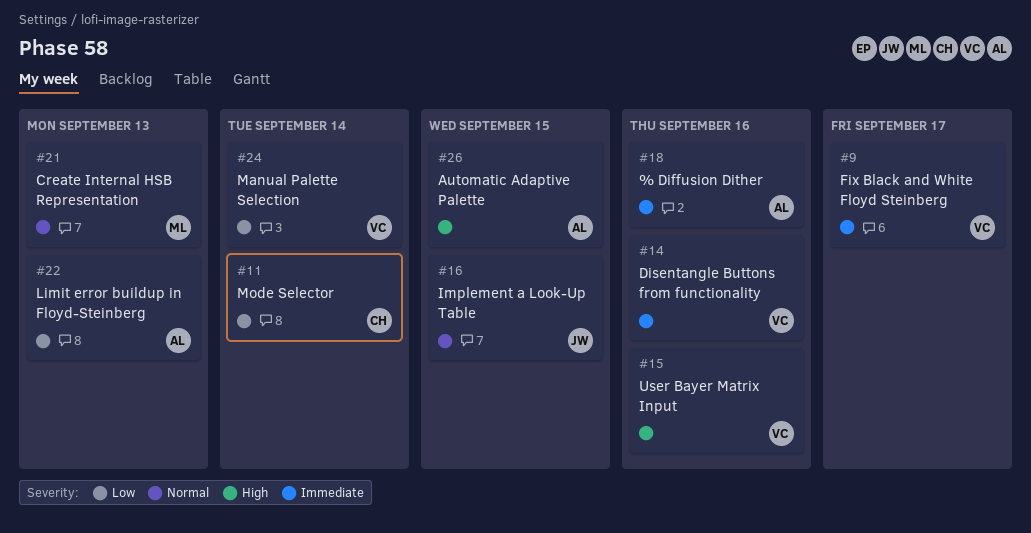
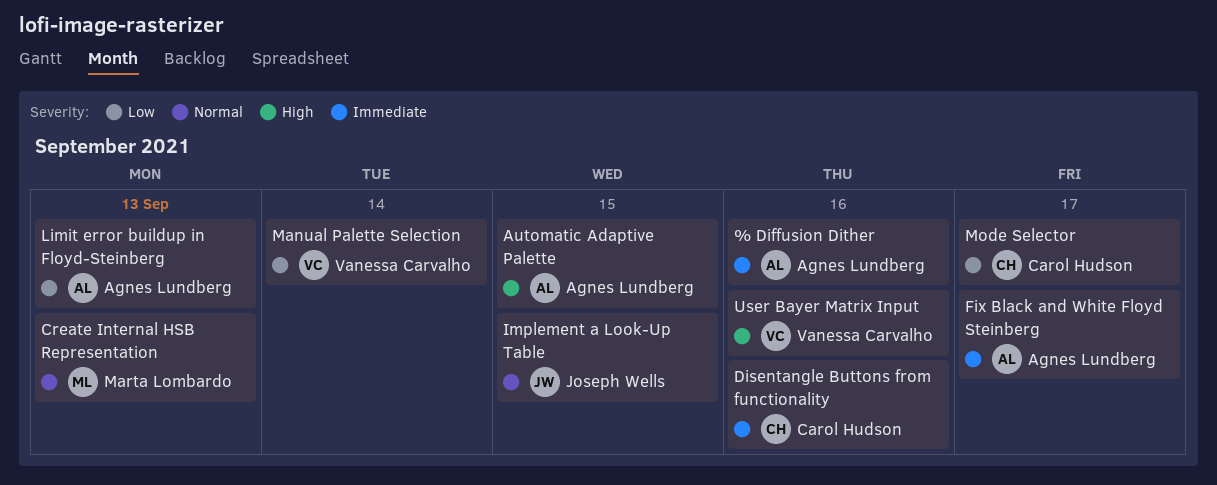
Disentangle Buttons from functionality, owner: Vanessa Carvalho -> Carol Hudson
Fix Black and White Floyd Steinberg, owner: Vanessa Carvalho -> Agnes Lundberg
Mode Selector, due: Sep 14 -> Sep 17

